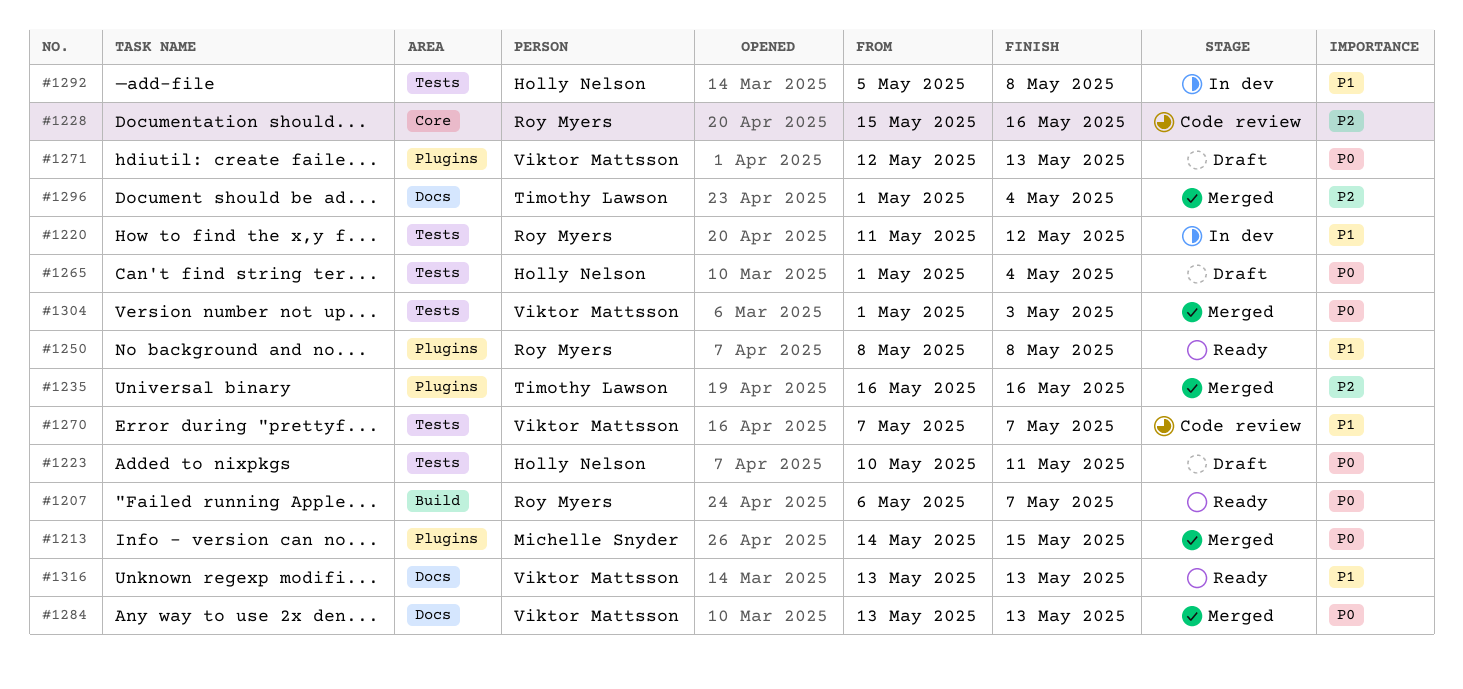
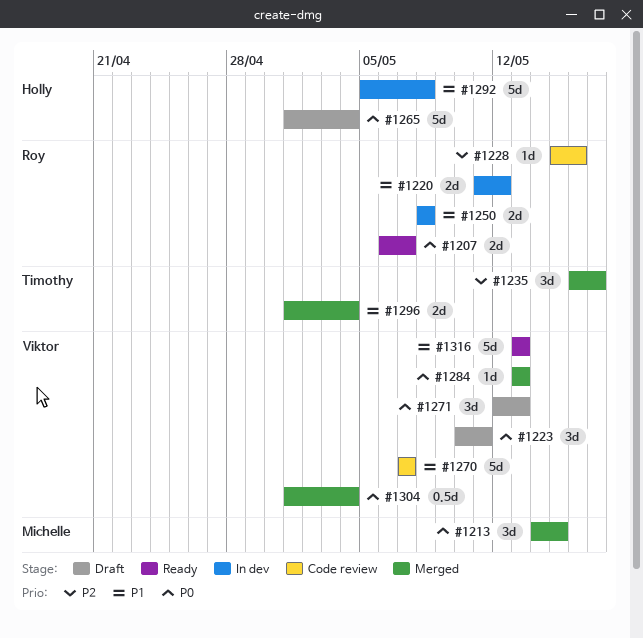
#1223, owner: Holly Nelson -> Viktor Mattsson
#1235, due: May 16 -> May 17
#1250, status: Ready -> In dev
#1296, priority: P2 -> P1
#1304, due: May 3 -> May 4

